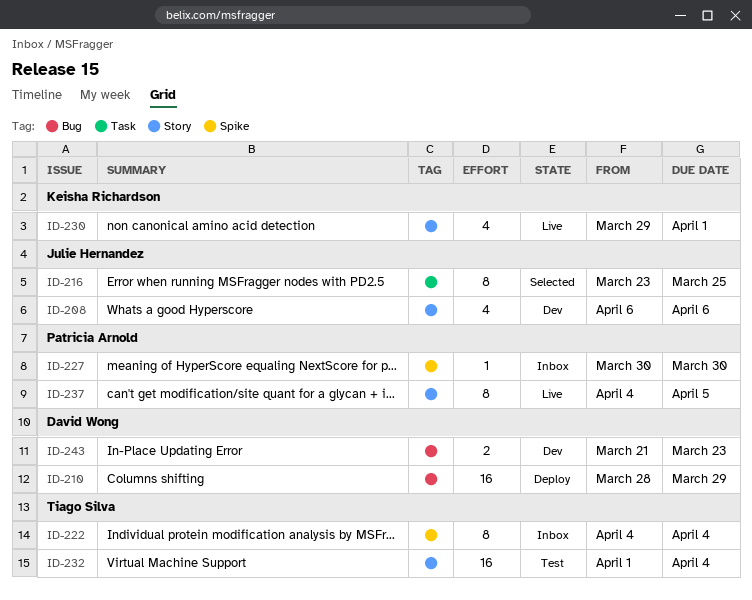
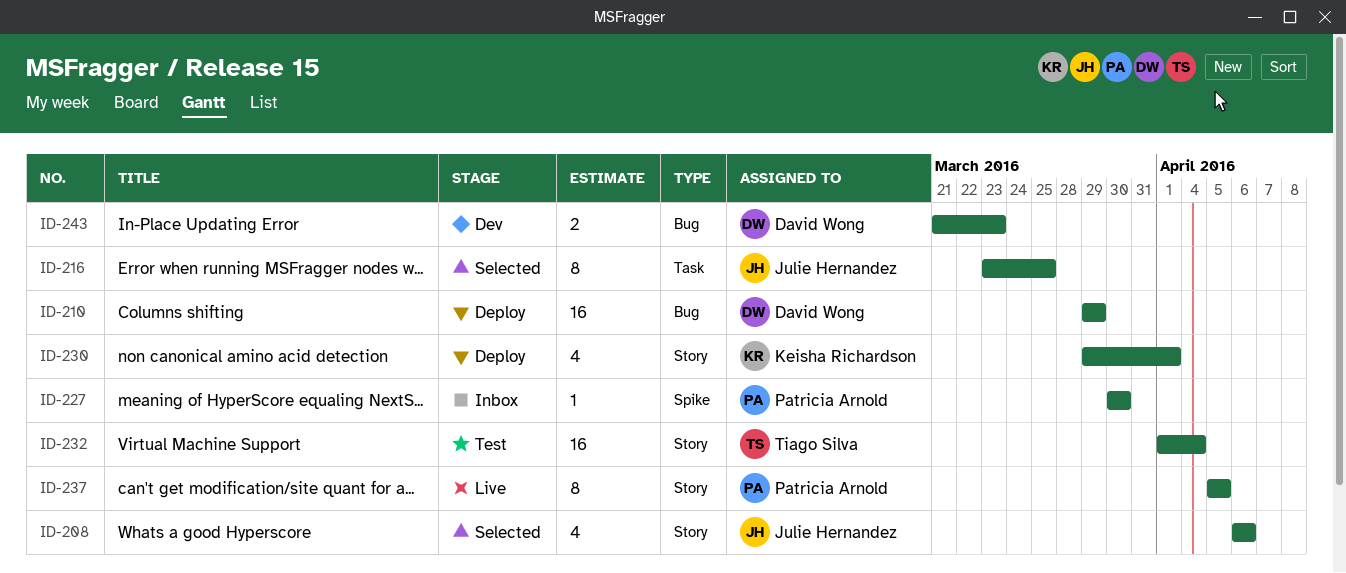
ID-208, status: Dev -> Selected
ID-210, start: Mar 28 -> Mar 29
ID-222: present -> none
ID-230, status: Live -> Deploy
ID-237, start: Apr 4 -> Apr 5

